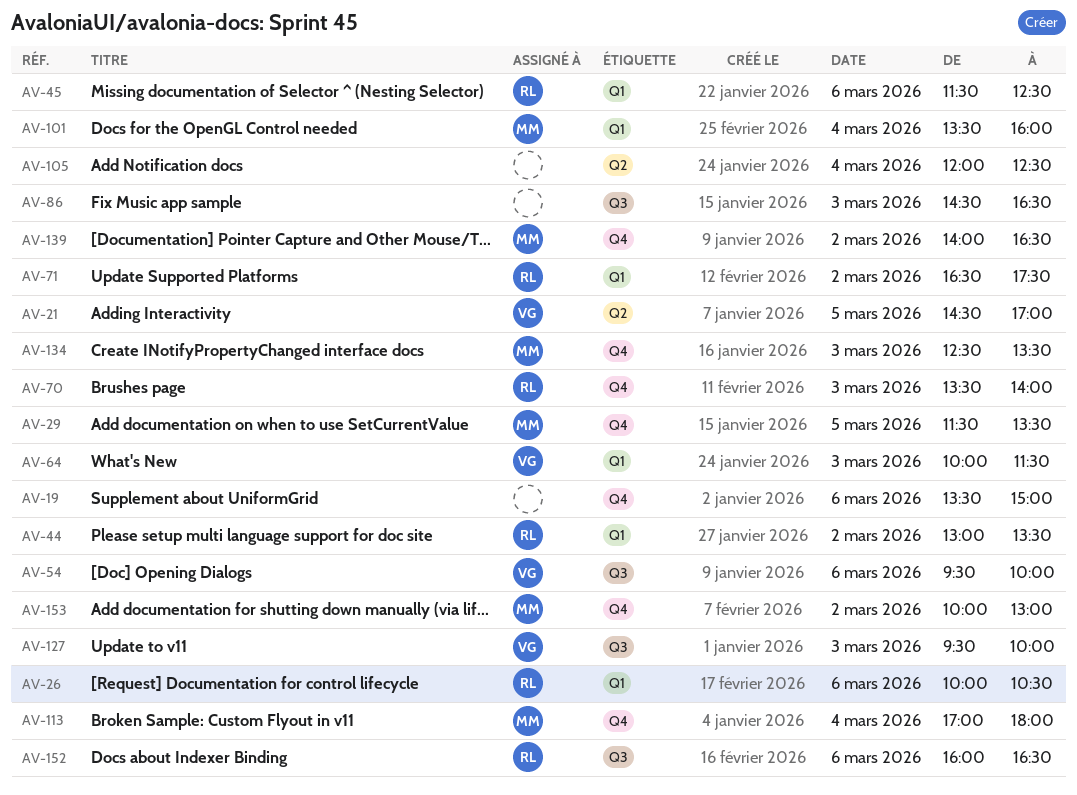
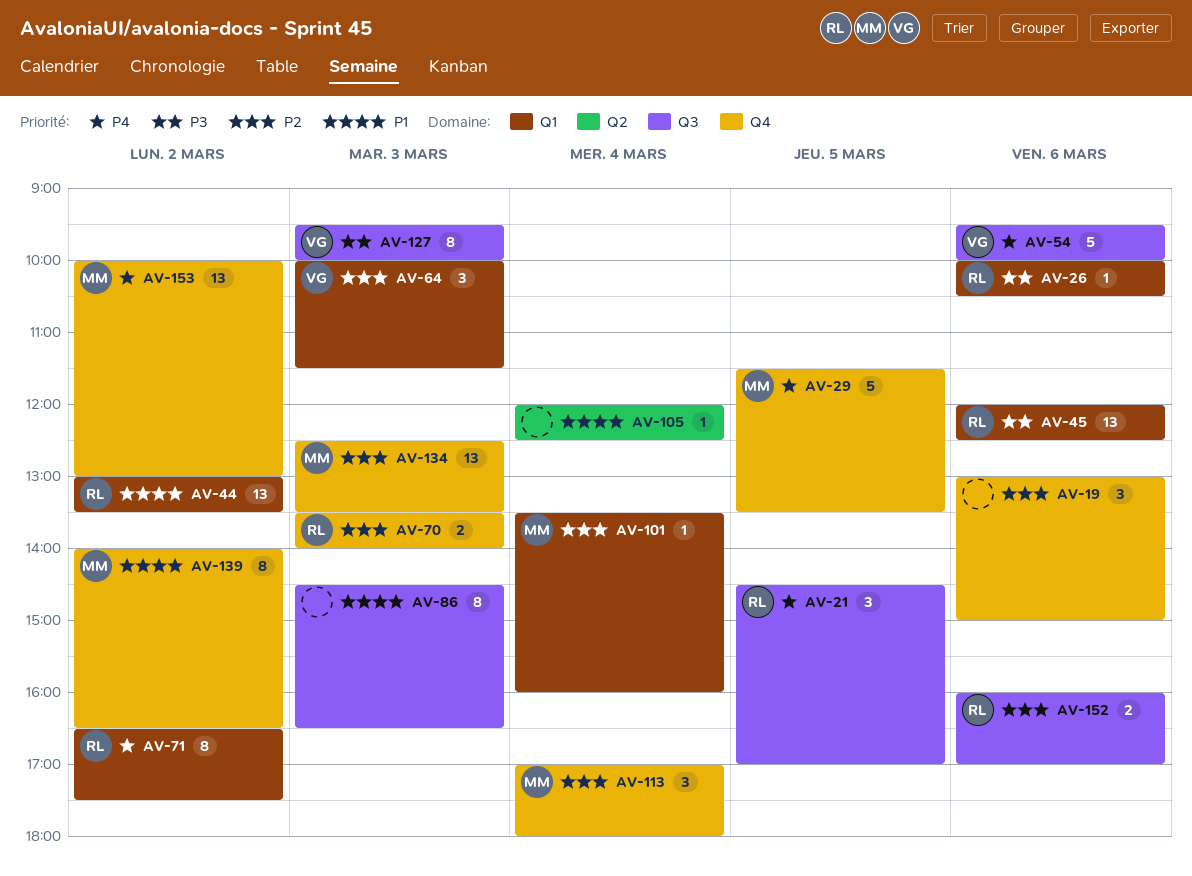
AV-19, begins: 13:30 -> 13:00
AV-21, owner: VG -> RL
AV-21, label: Q2 -> Q3
AV-45, begins: 11:30 -> 12:00
AV-152, ends: 16:30 -> 17:00

